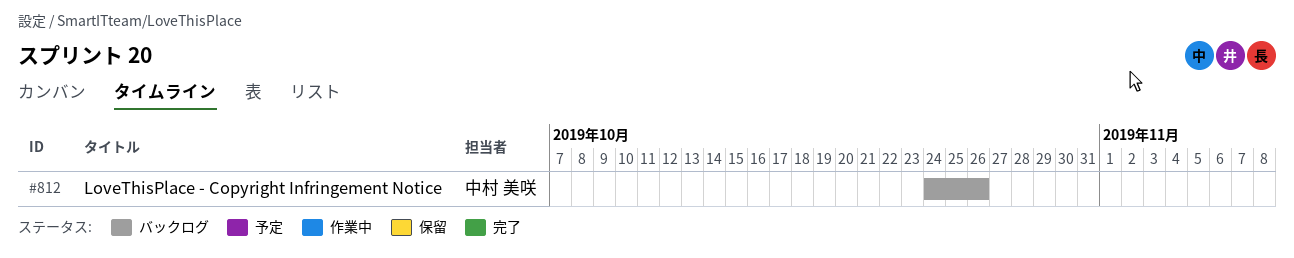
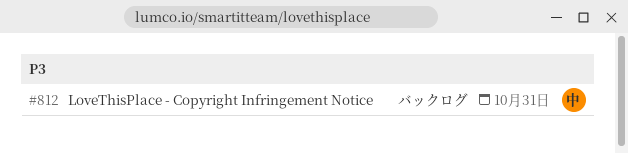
#812, due: Oct 26 -> Oct 31

